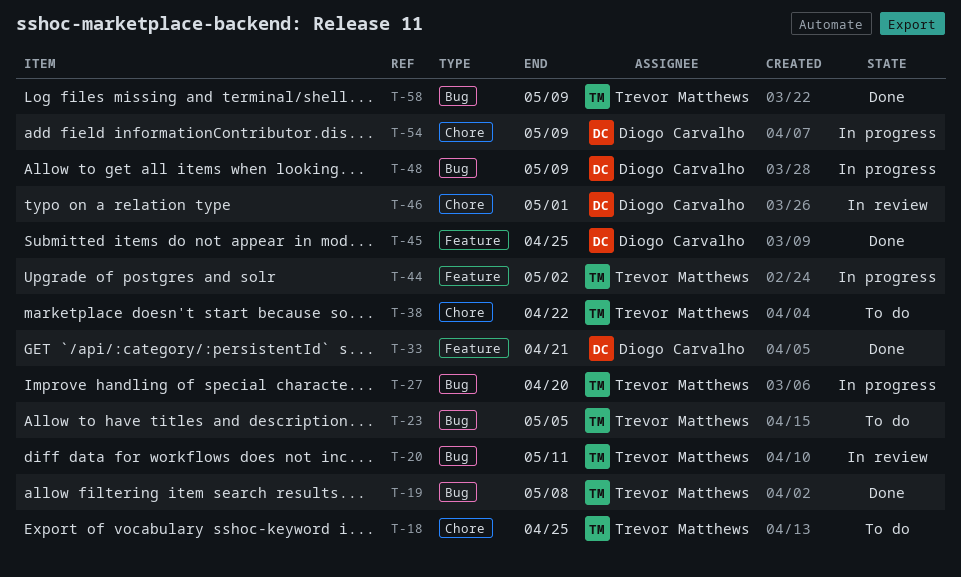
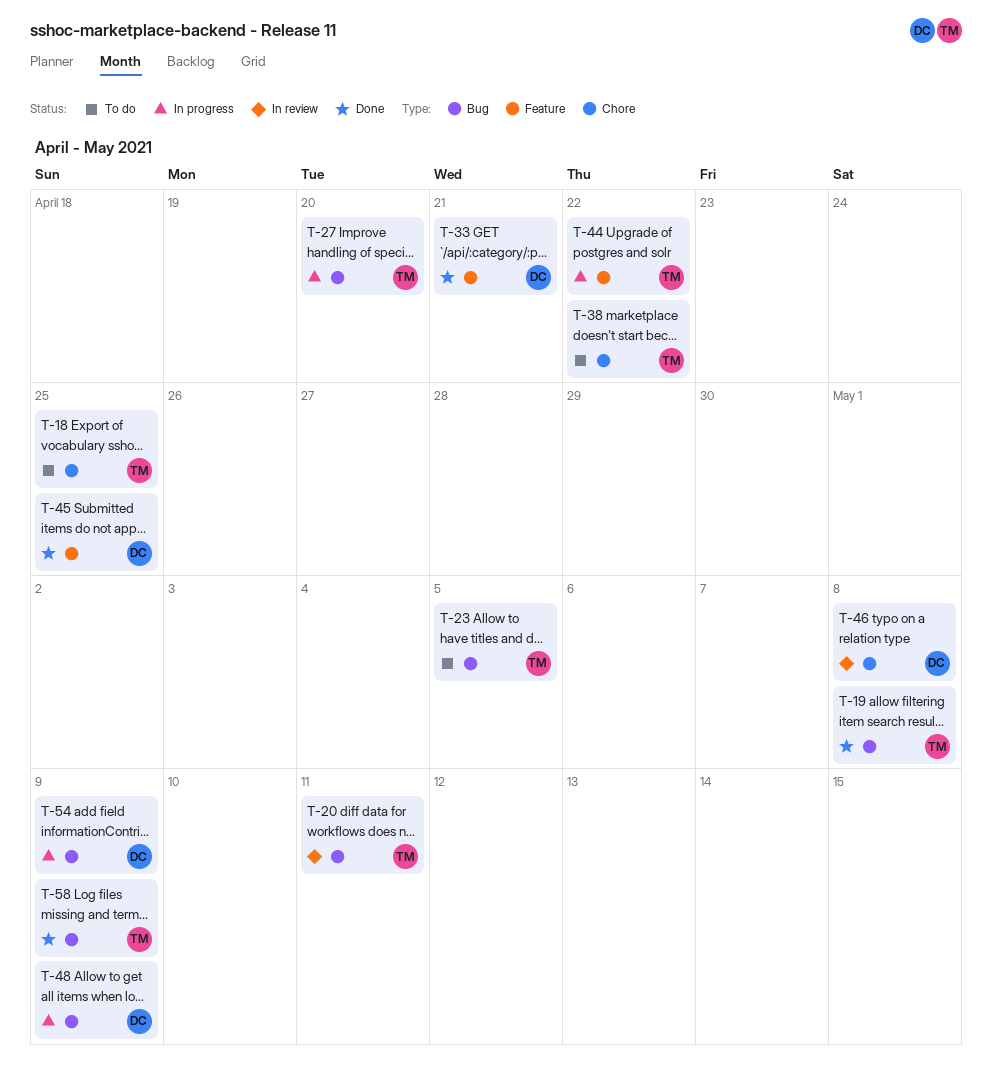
T-44, due: May 2 -> Apr 22
T-46, due: May 1 -> May 8
T-54, label: Chore -> Bug

